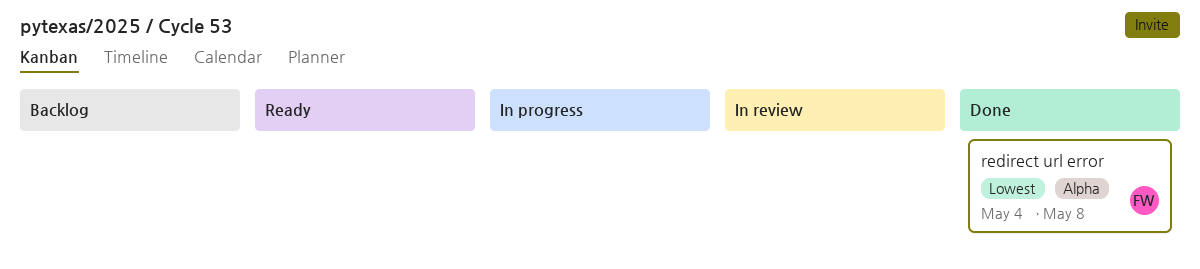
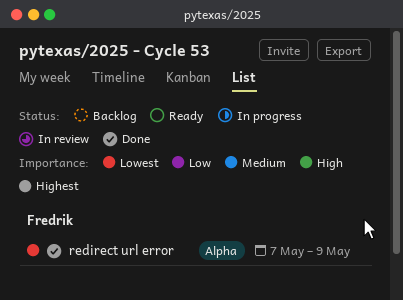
redirect url error, start: May 4 -> May 7
redirect url error, due: May 8 -> May 9

